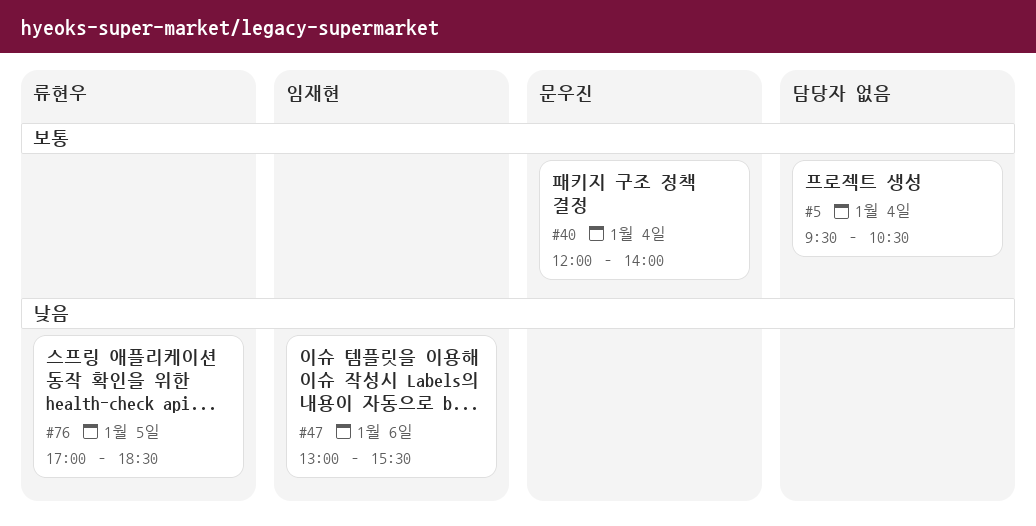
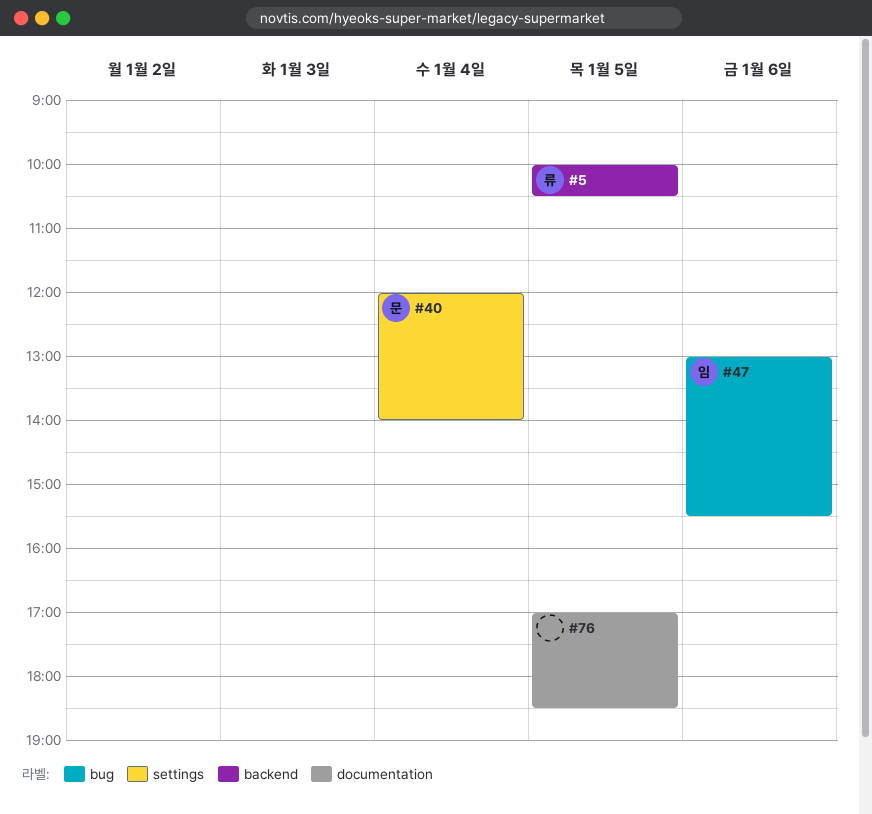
#5, owner: none -> 류현우
#5, day: Jan 4 -> Jan 5
#5, begins: 09:30 -> 10:00
#76, owner: 류현우 -> none

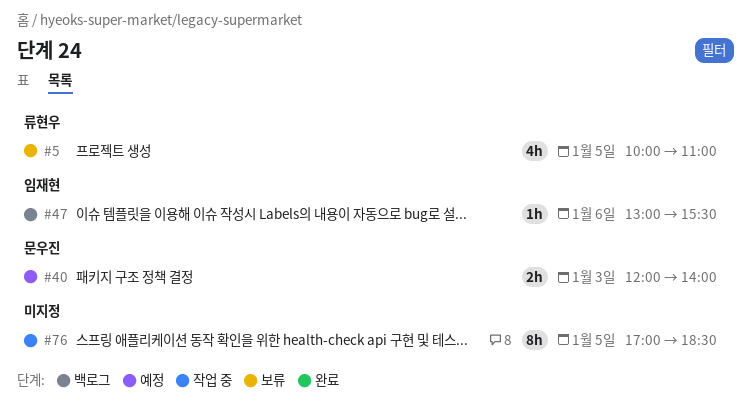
#5, ends: 10:30 -> 11:00
#40, day: Jan 4 -> Jan 3

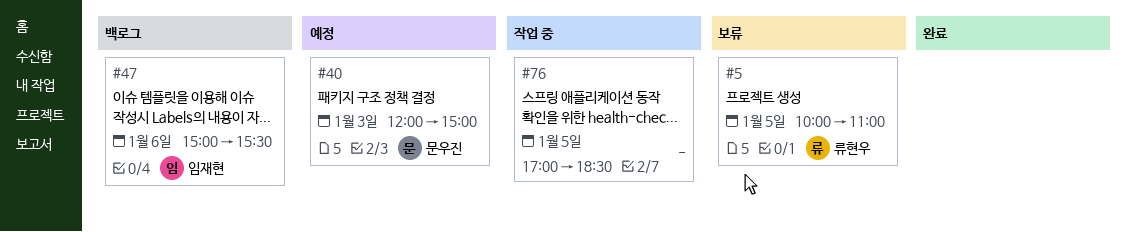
#40, ends: 14:00 -> 15:00
#47, begins: 13:00 -> 15:00

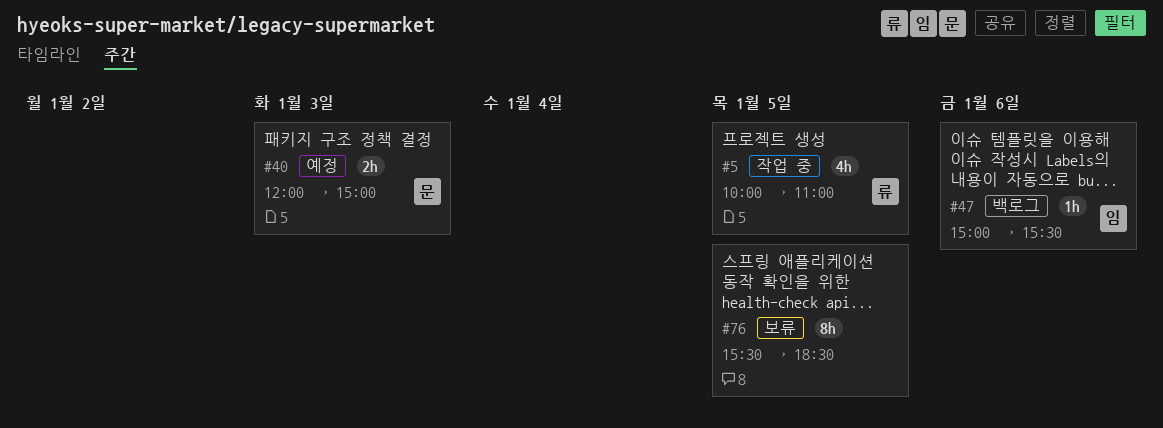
#5, status: 보류 -> 작업 중
#76, status: 작업 중 -> 보류
#76, begins: 17:00 -> 15:30

